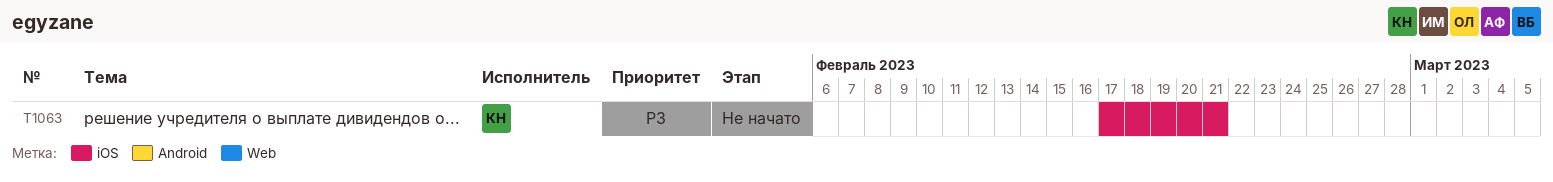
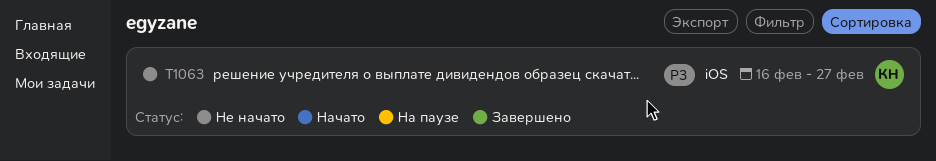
T1063, start: Feb 17 -> Feb 16
T1063, due: Feb 21 -> Feb 27

